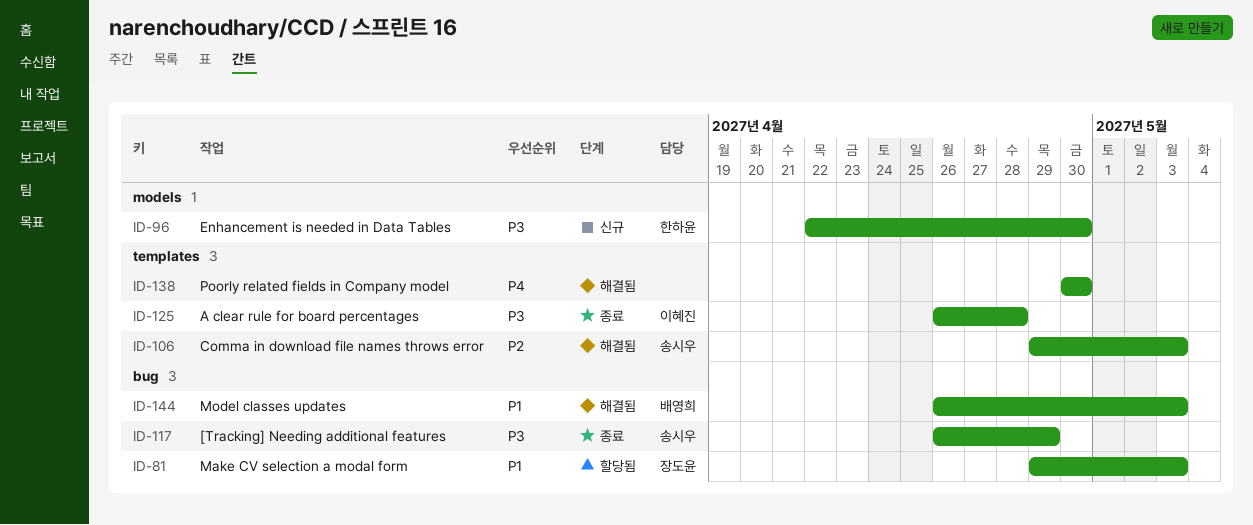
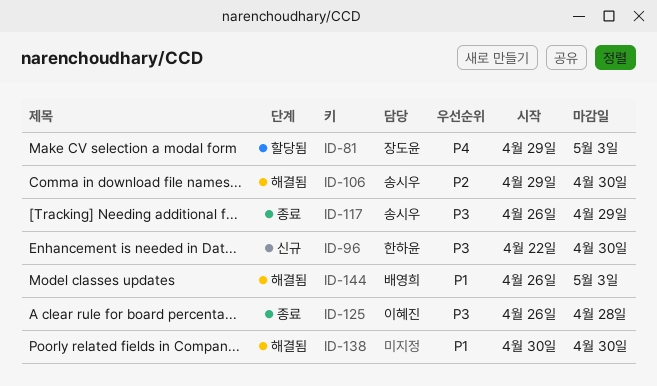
ID-81, priority: P1 -> P4
ID-106, due: May 3 -> Apr 30
ID-138, priority: P4 -> P1

